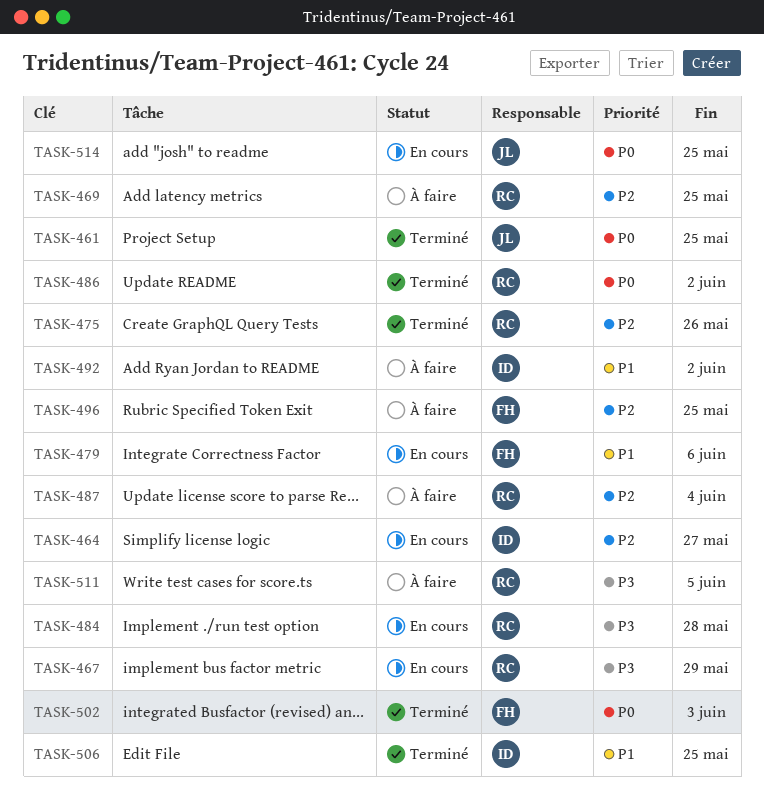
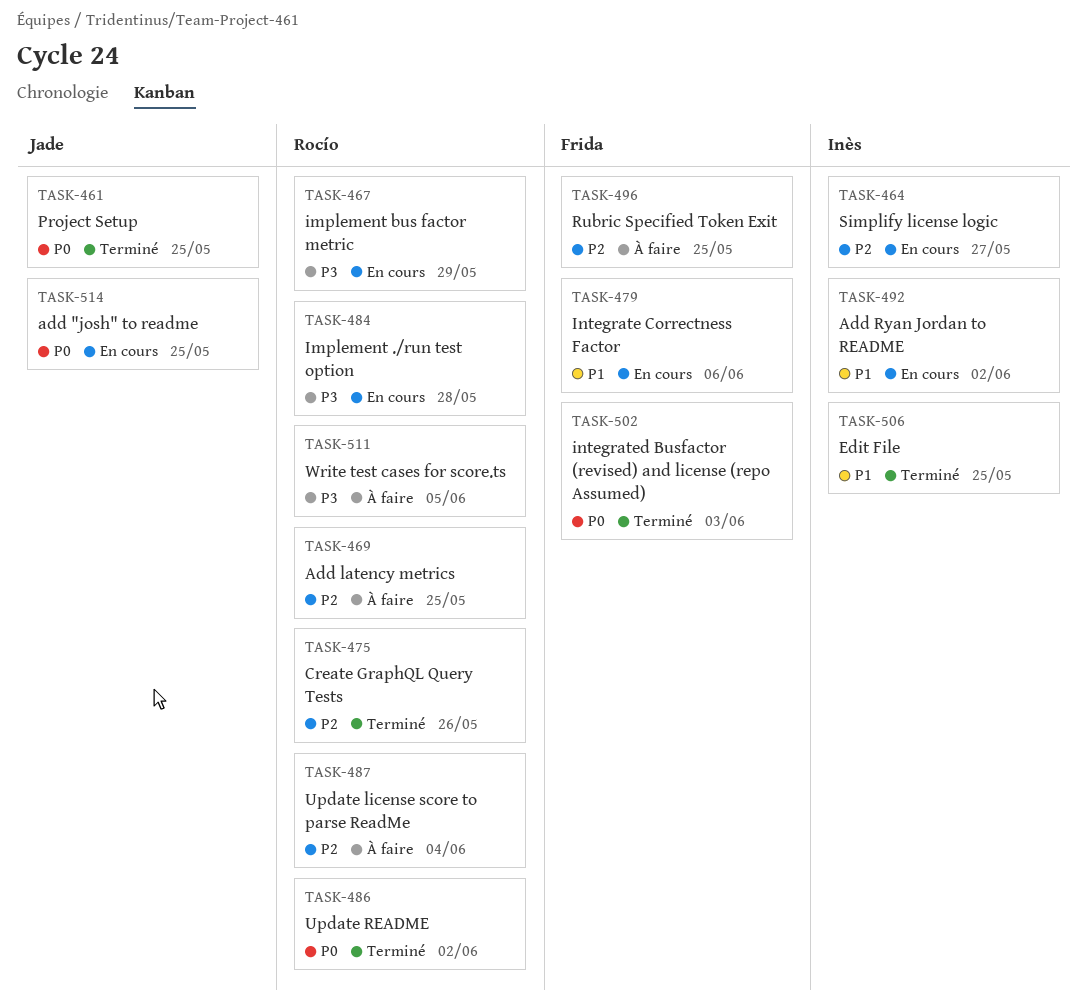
TASK-492, status: À faire -> En cours

